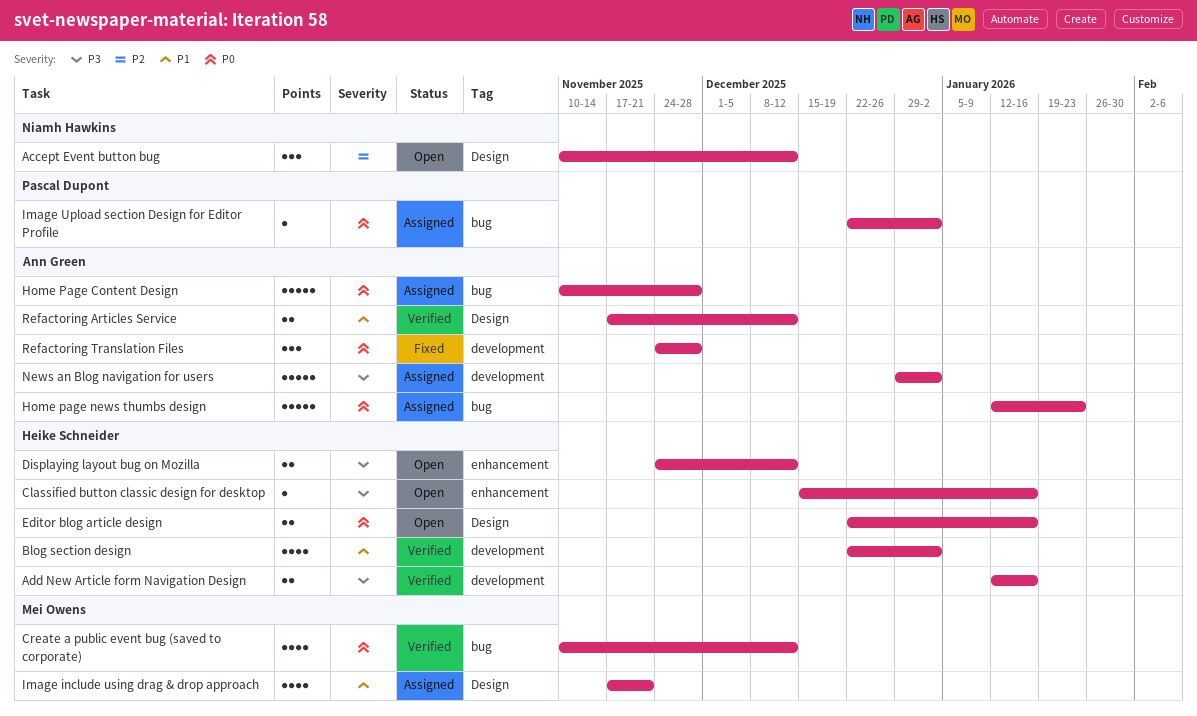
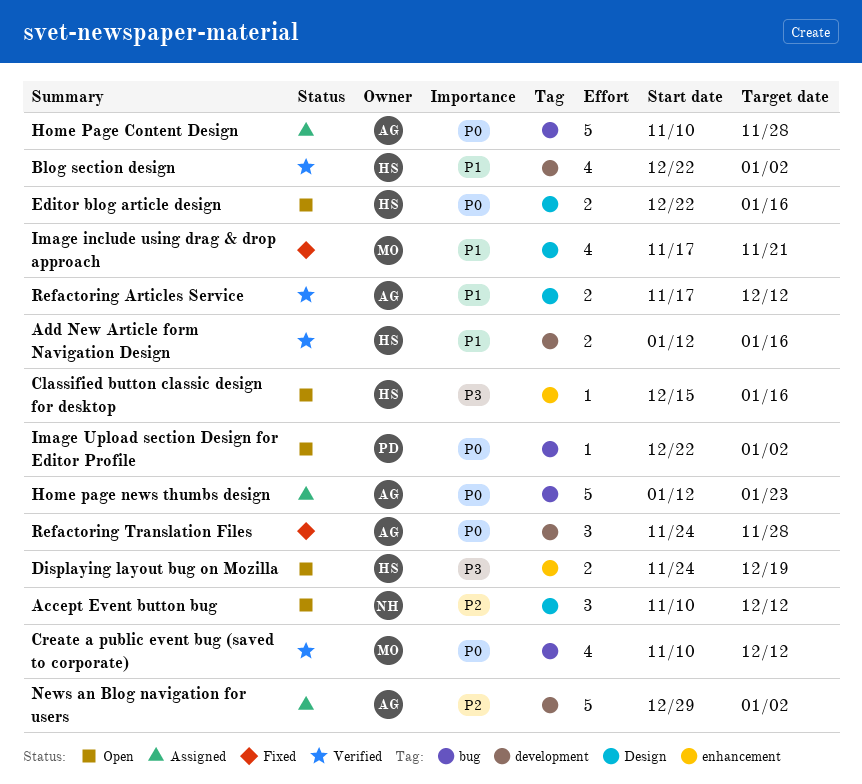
Add New Article form Navigation Design, priority: P3 -> P1
Displaying layout bug on Mozilla, due: Dec 12 -> Dec 19
Image include using drag & drop approach, status: Assigned -> Fixed
Image Upload section Design for Editor Profile, status: Assigned -> Open
News an Blog navigation for users, priority: P3 -> P2

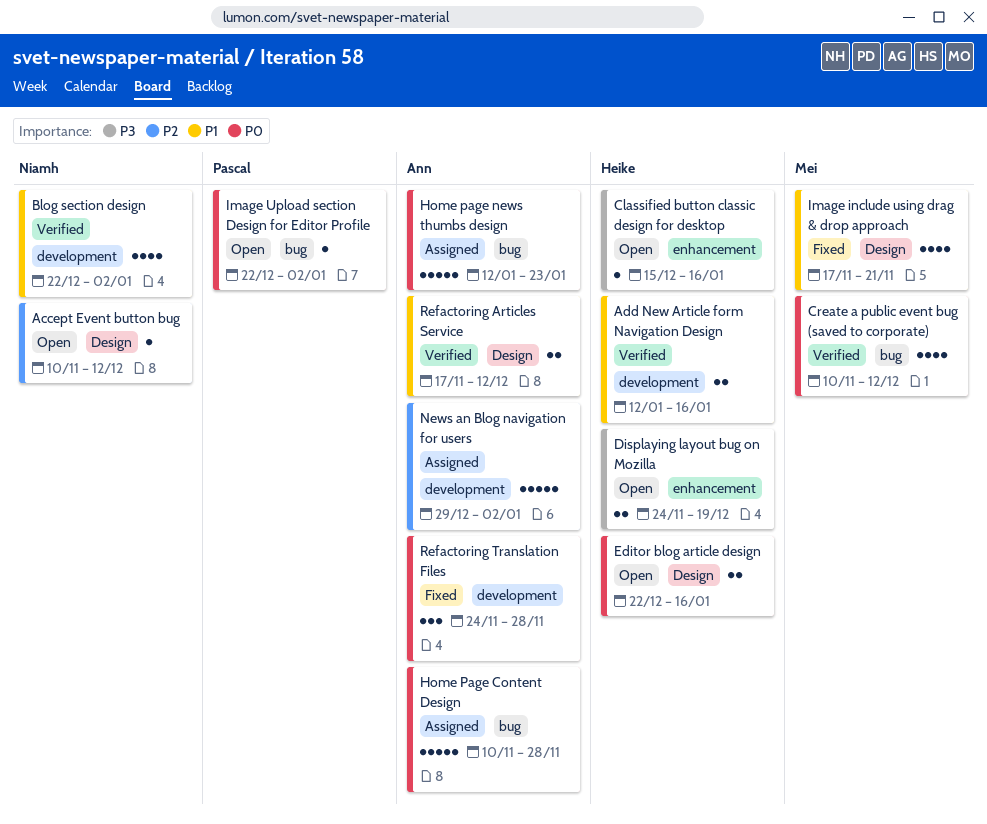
Accept Event button bug, estimate: 3 -> 1
Blog section design, owner: Heike -> Niamh

